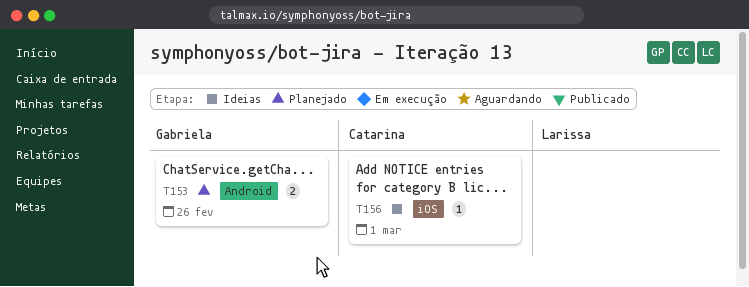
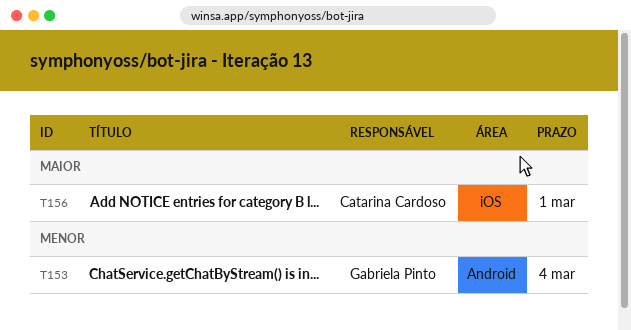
T153, due: Feb 26 -> Mar 4

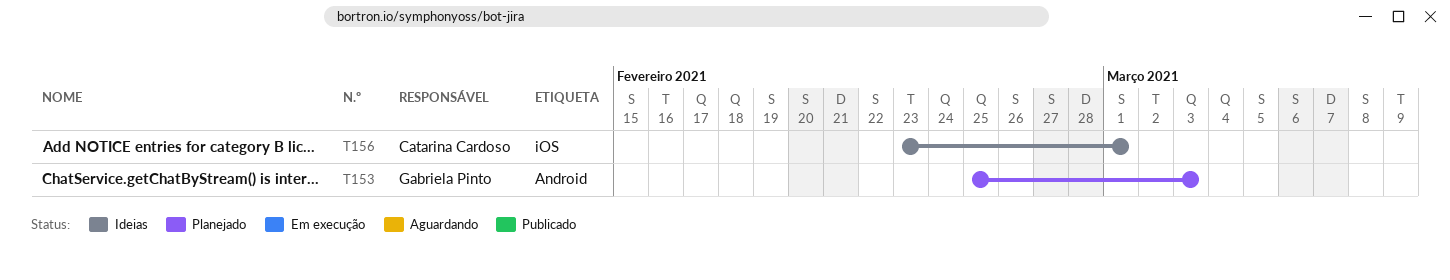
T153, due: Mar 4 -> Mar 3

